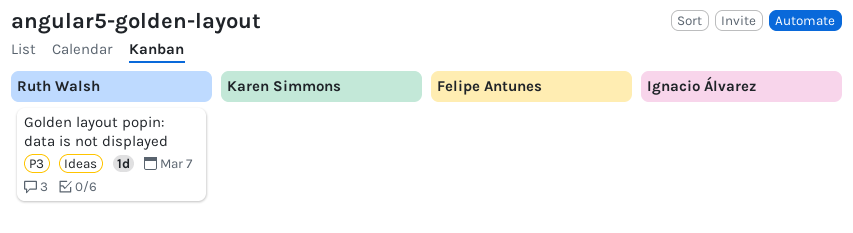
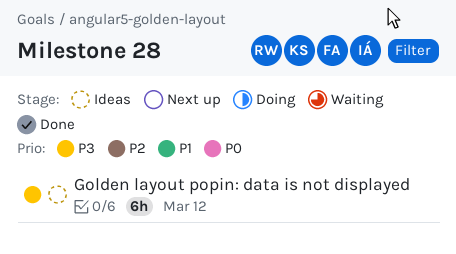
Golden layout popin: data is not displayed, estimate: 1d -> 6h
Golden layout popin: data is not displayed, due: Mar 7 -> Mar 12

